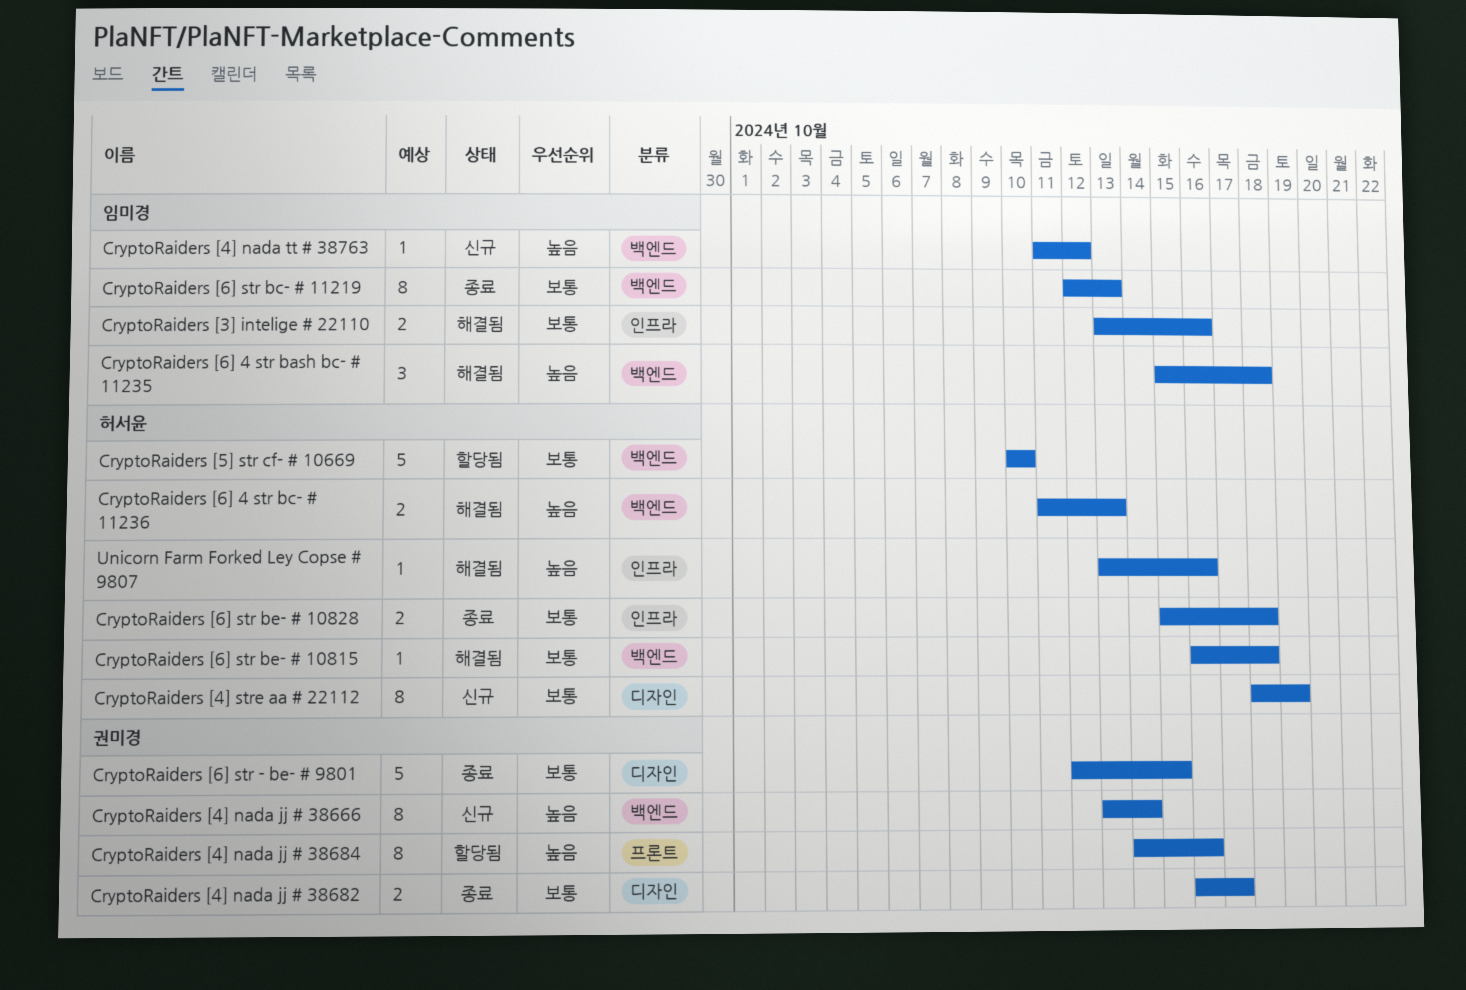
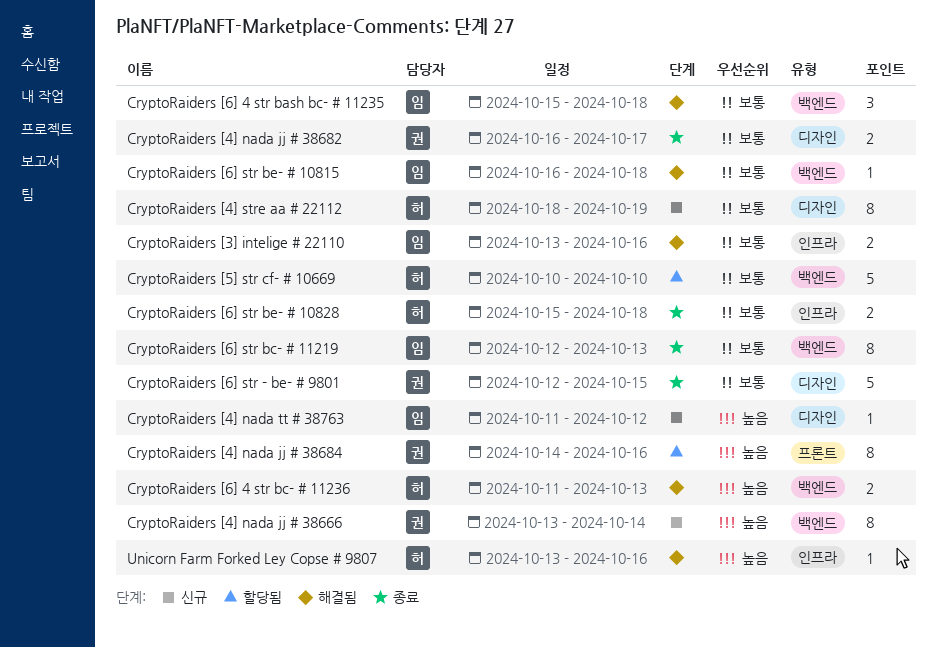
CryptoRaiders [4] nada tt # 38763, label: 백엔드 -> 디자인
CryptoRaiders [6] 4 str bash bc- # 11235, priority: 높음 -> 보통
CryptoRaiders [6] str be- # 10815, owner: 허서윤 -> 임미경

